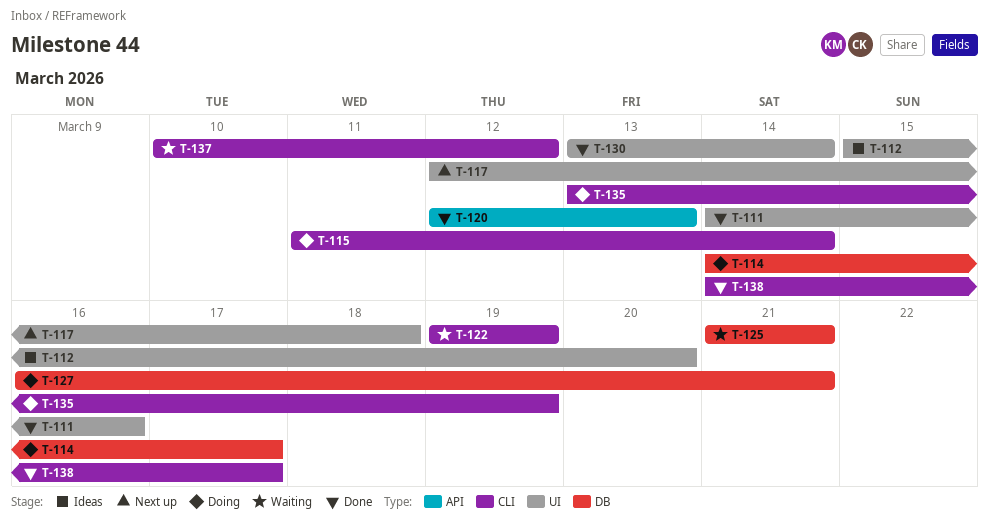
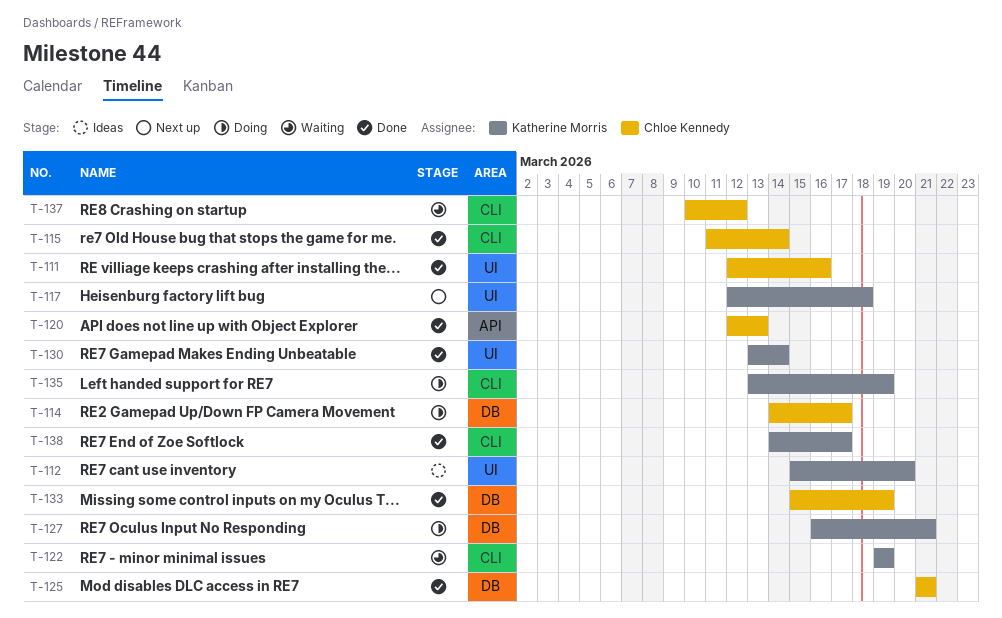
T-111, start: Mar 14 -> Mar 12
T-115, status: Doing -> Done
T-125, status: Waiting -> Done
T-133: none -> present

